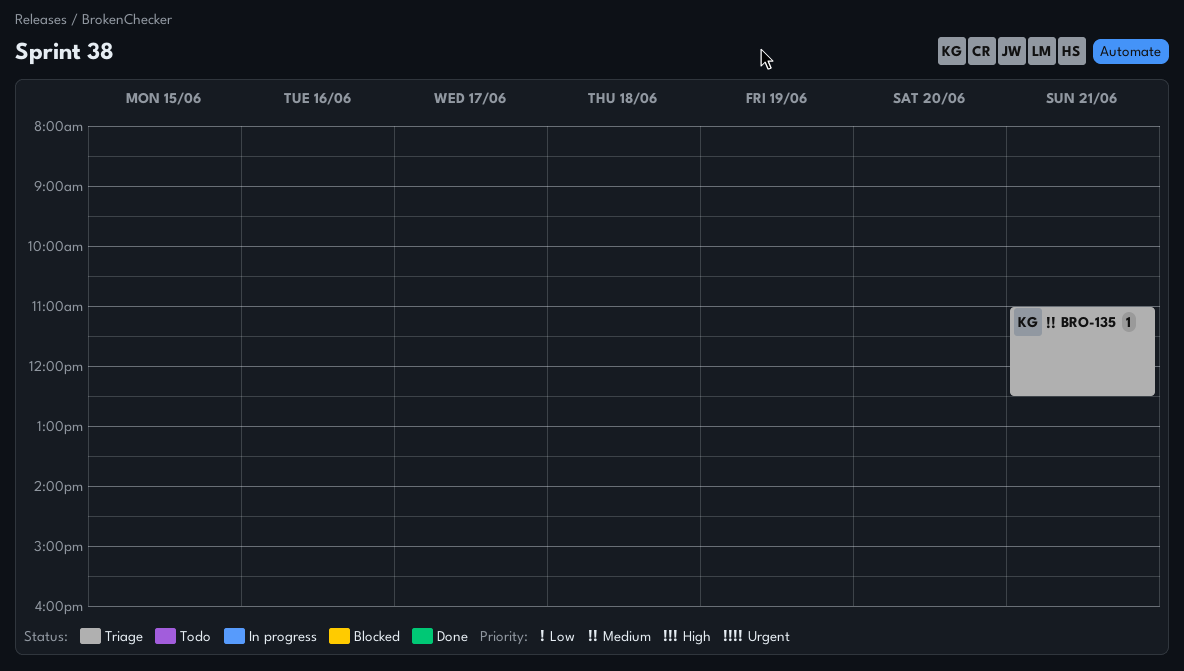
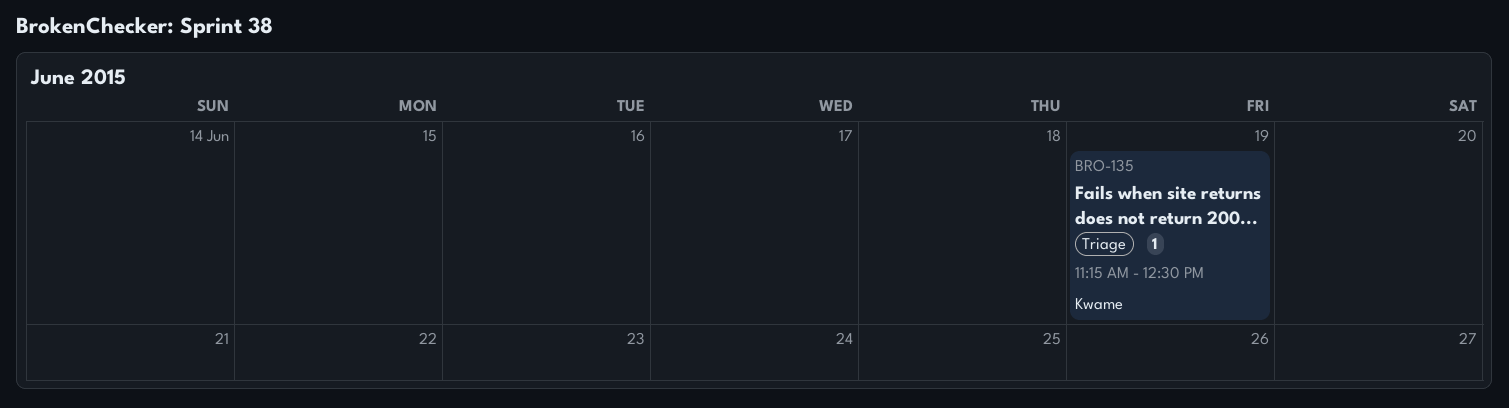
BRO-135, day: Jun 21 -> Jun 19
BRO-135, begins: 11:00 -> 11:15

